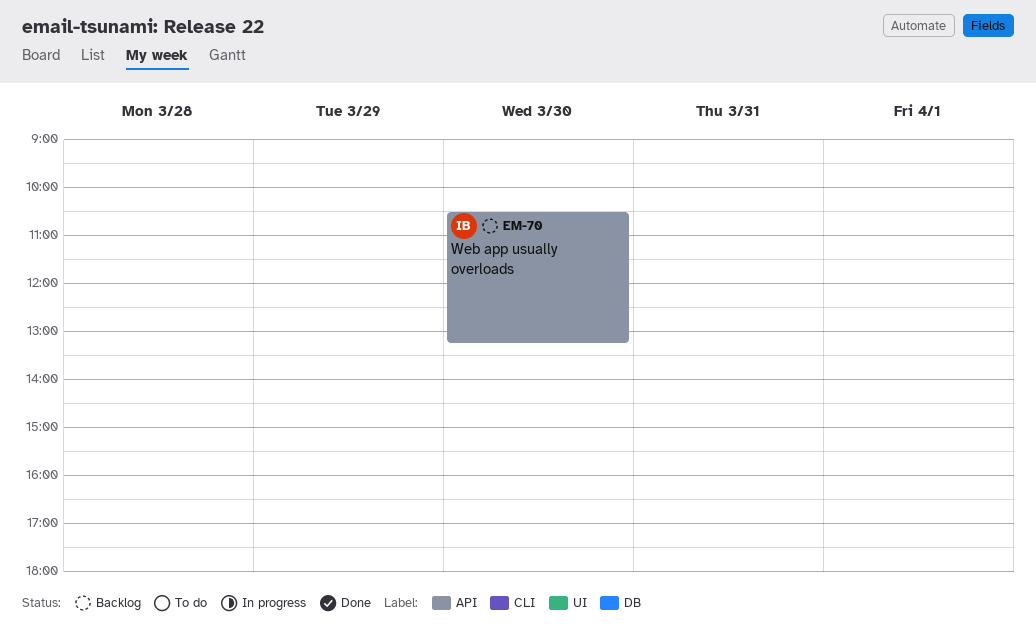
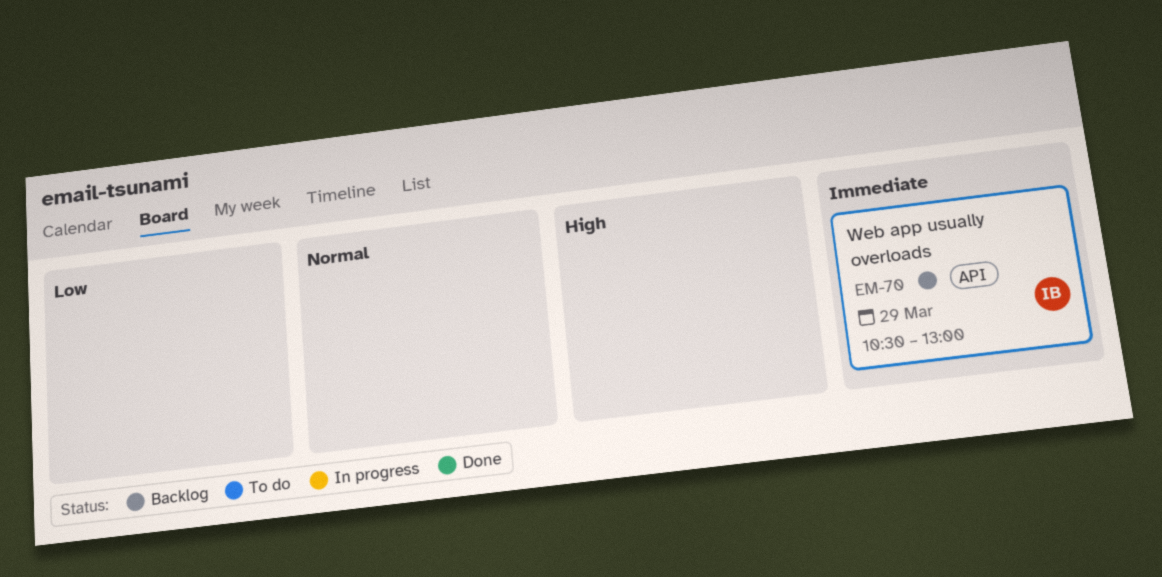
EM-70, day: Mar 30 -> Mar 29
EM-70, ends: 13:15 -> 13:00

